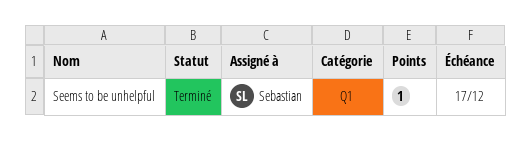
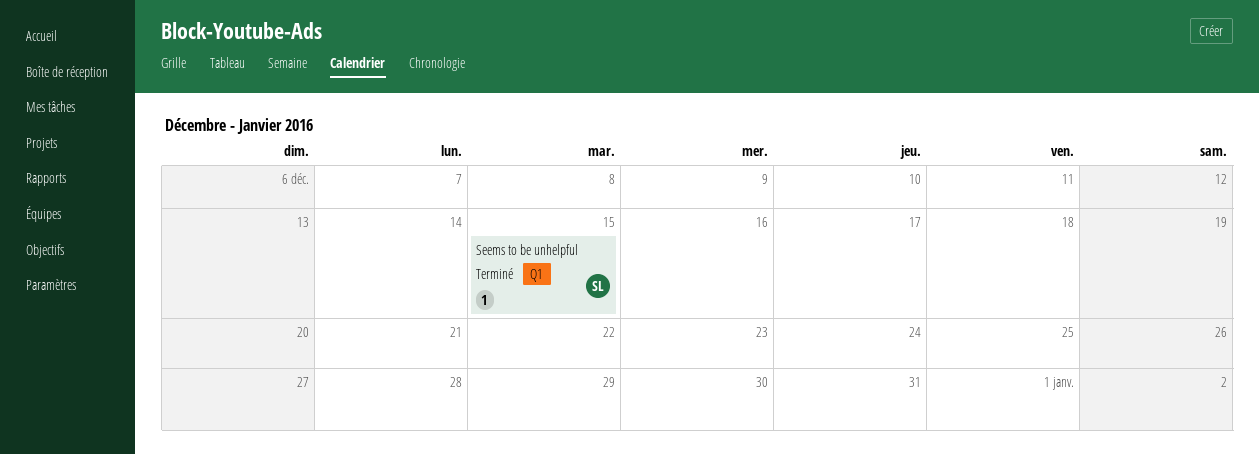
Seems to be unhelpful, due: Dec 17 -> Dec 15

